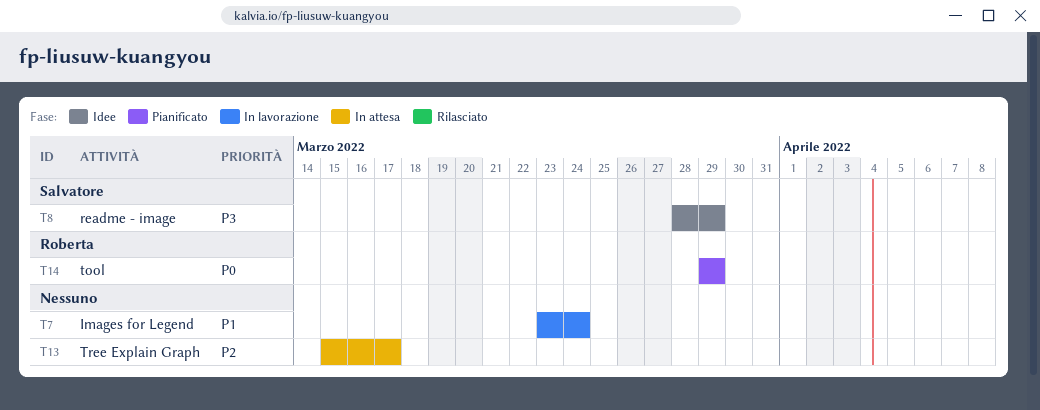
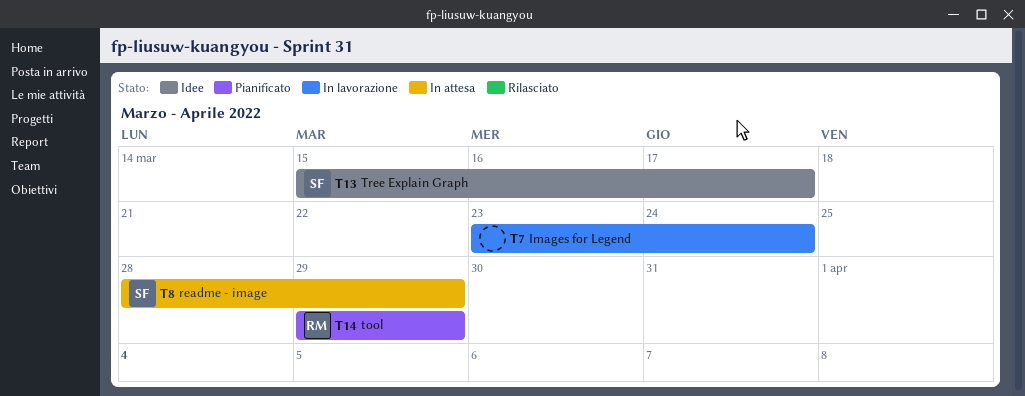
T8, status: Idee -> In attesa
T13, status: In attesa -> Idee
T13, owner: none -> Salvatore

